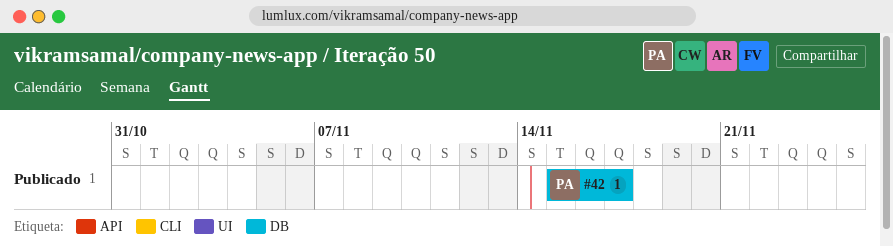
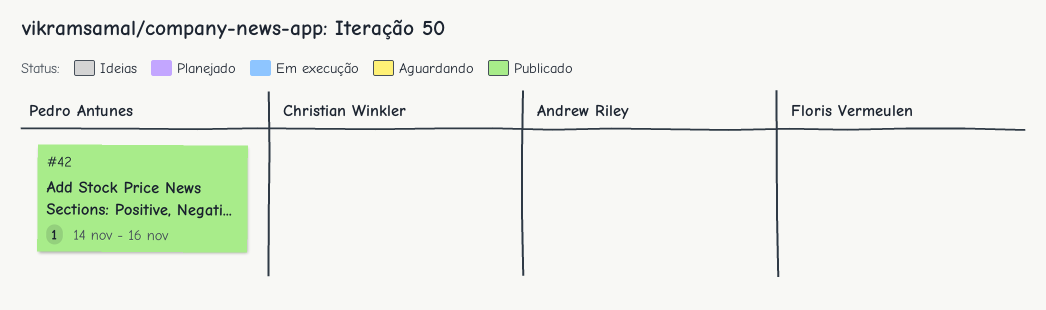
#42, start: Nov 15 -> Nov 14
#42, due: Nov 17 -> Nov 16

